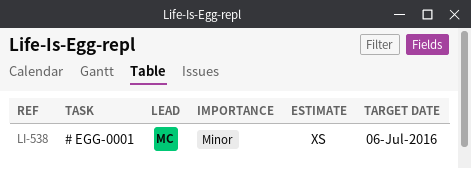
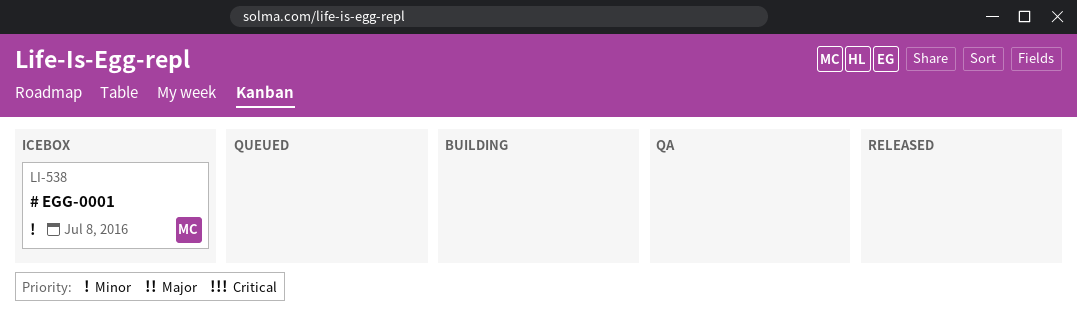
LI-538, due: Jul 6 -> Jul 8

